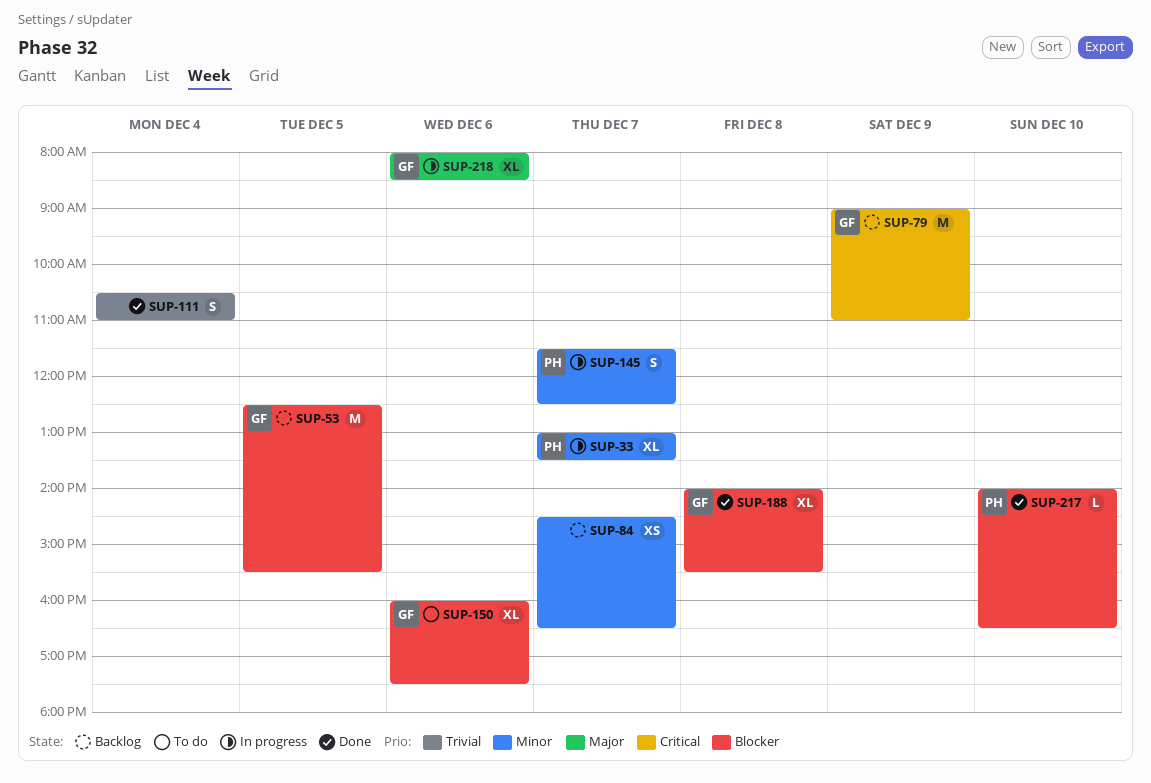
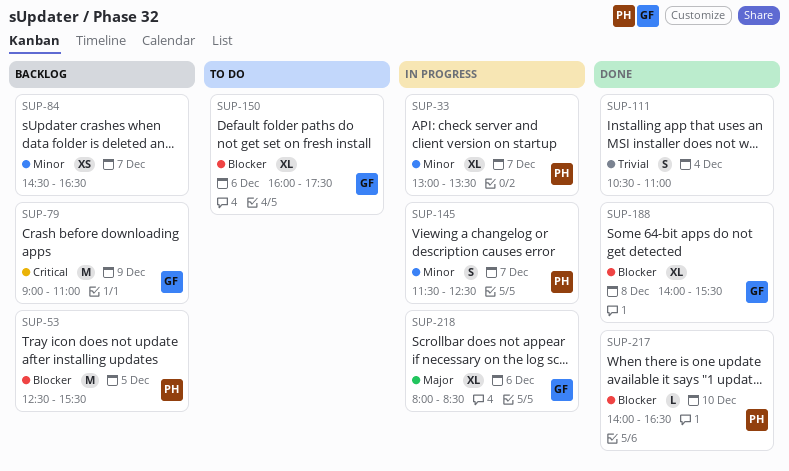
SUP-53, owner: GF -> PH

